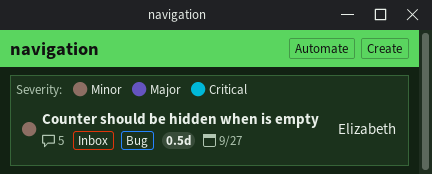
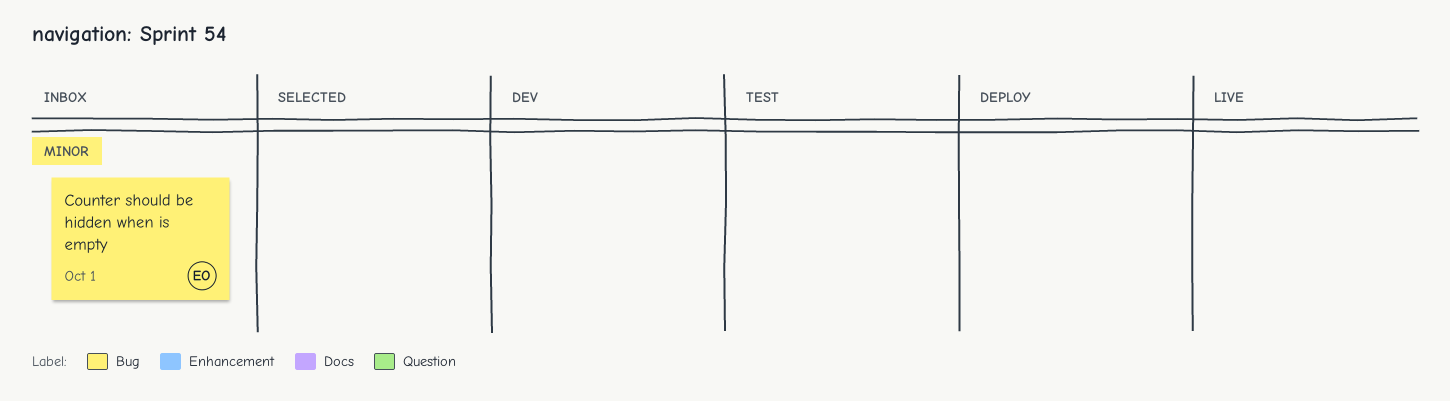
Counter should be hidden when is empty, due: Sep 27 -> Oct 1

